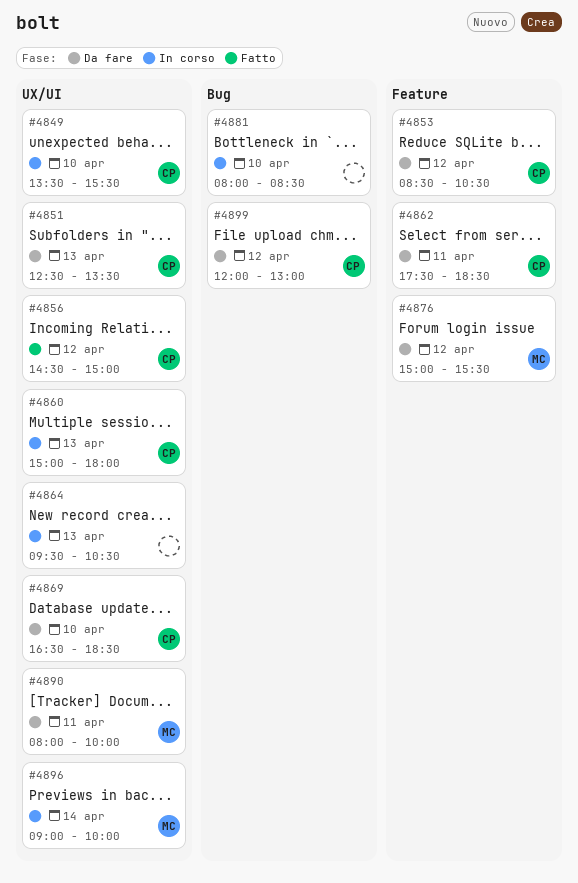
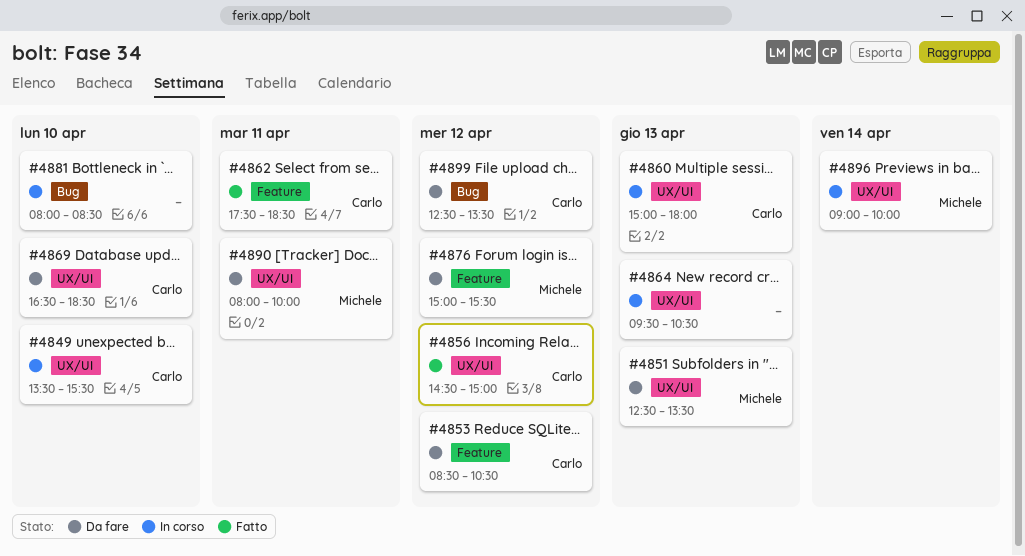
#4851, owner: Carlo -> Michele
#4862, status: Da fare -> Fatto
#4899, begins: 12:00 -> 12:30
#4899, ends: 13:00 -> 13:30

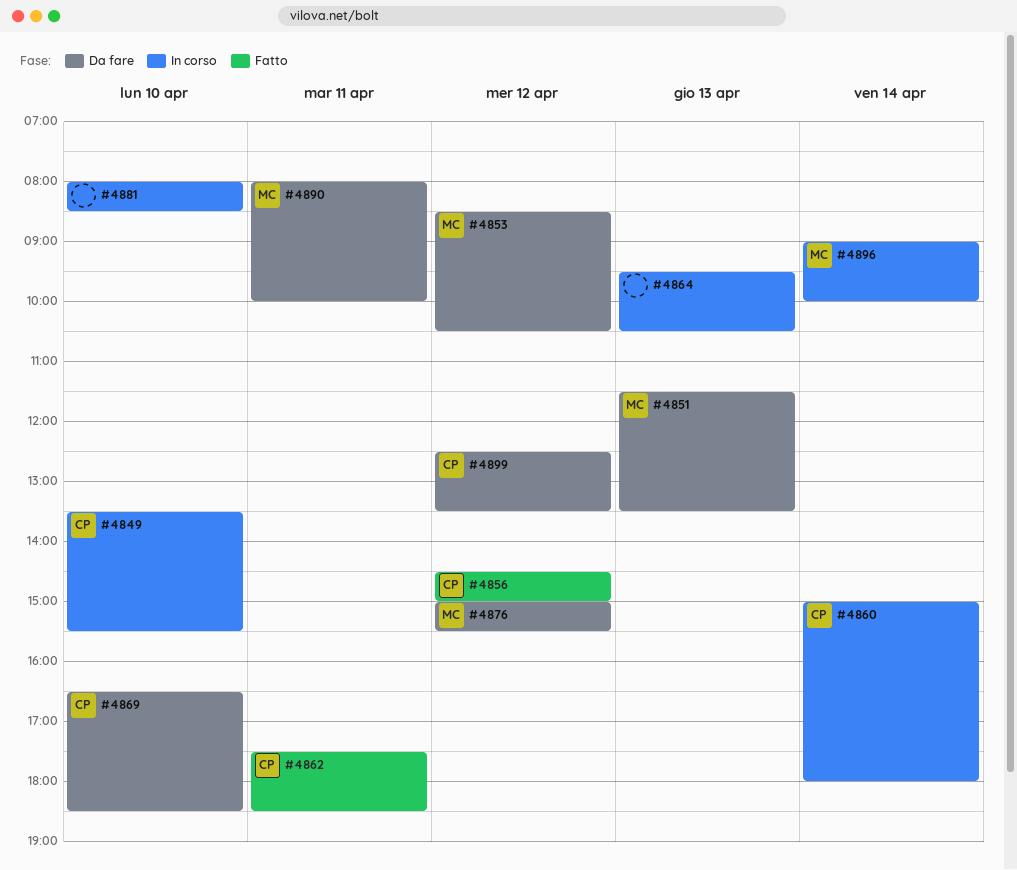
#4851, begins: 12:30 -> 11:30
#4853, owner: Carlo -> Michele
#4860, day: Apr 13 -> Apr 14

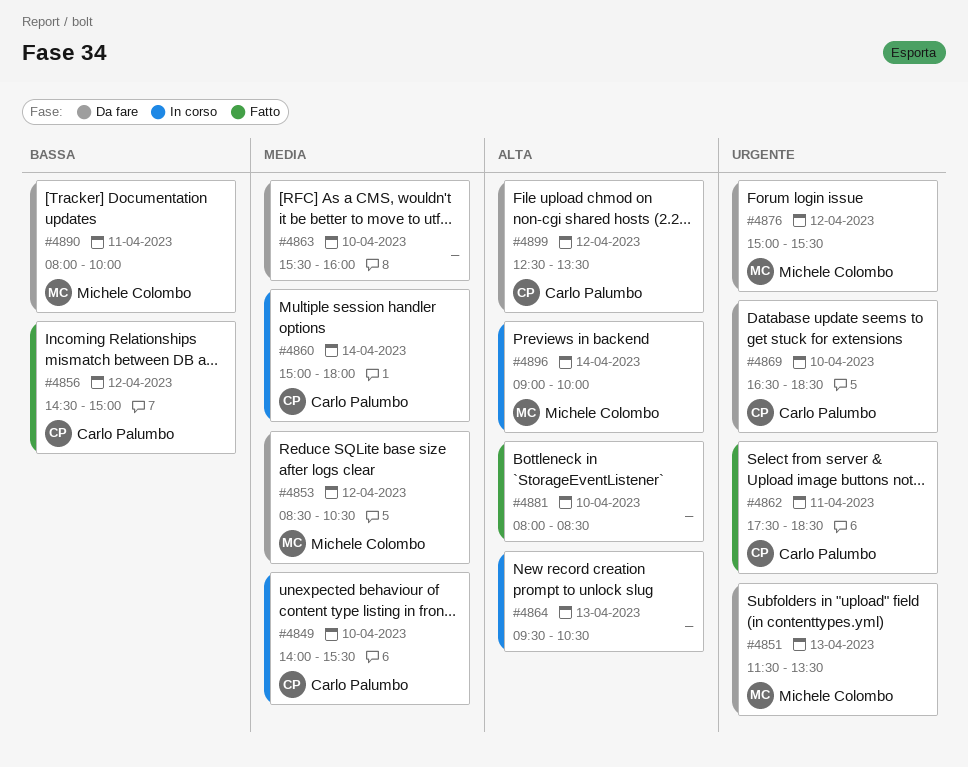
#4849, begins: 13:30 -> 14:00
#4863: none -> present
#4881, status: In corso -> Fatto

